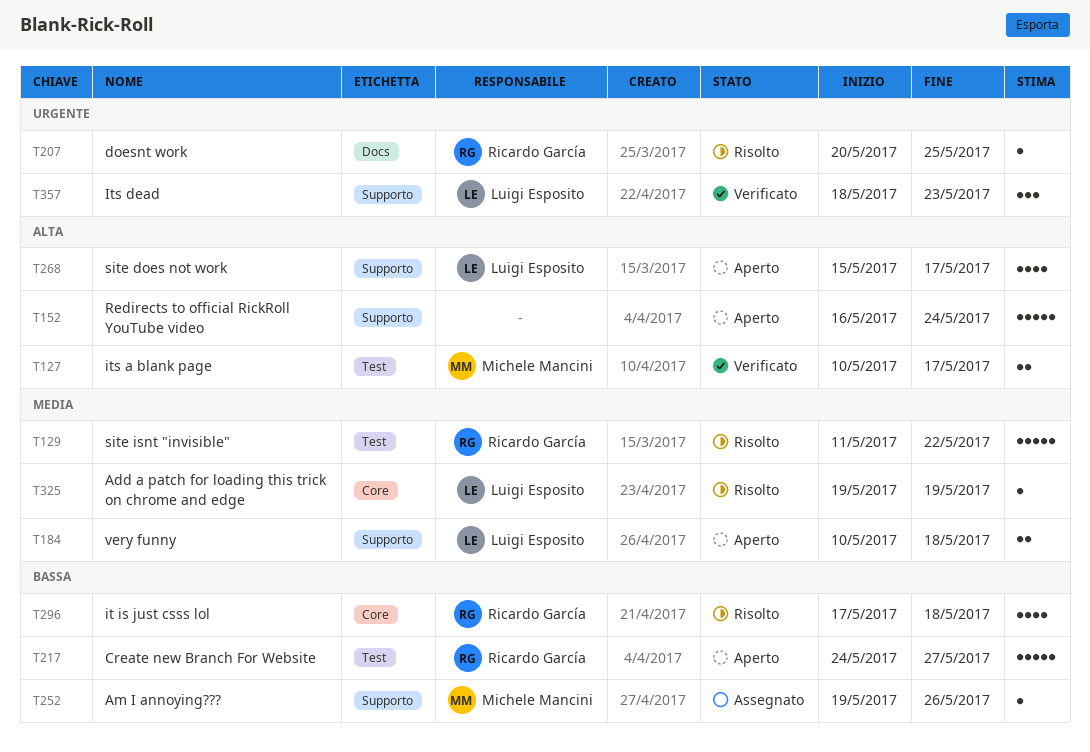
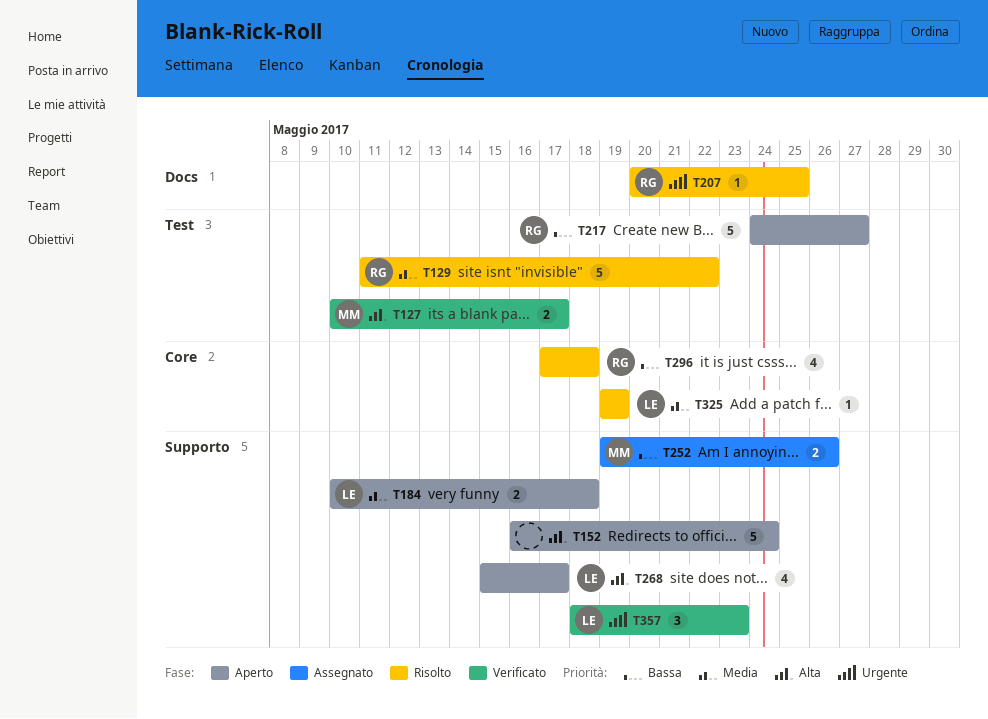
T252, estimate: 1 -> 2

